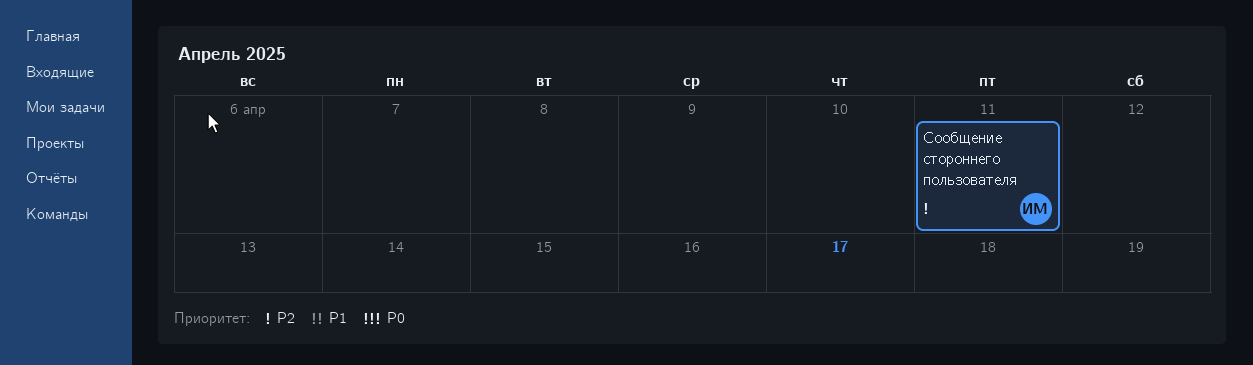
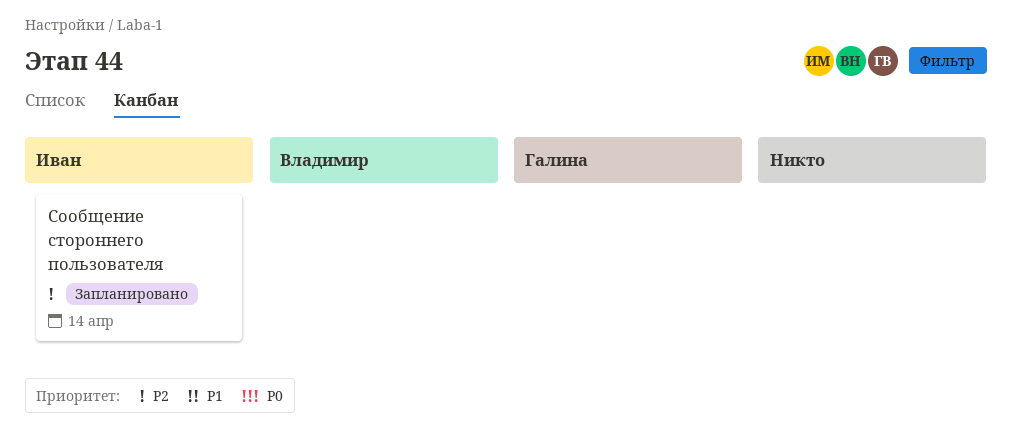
Сообщение стороннего пользователя, due: Apr 11 -> Apr 14

